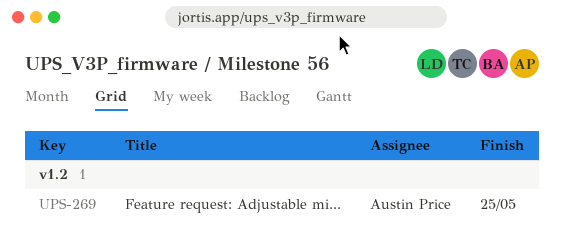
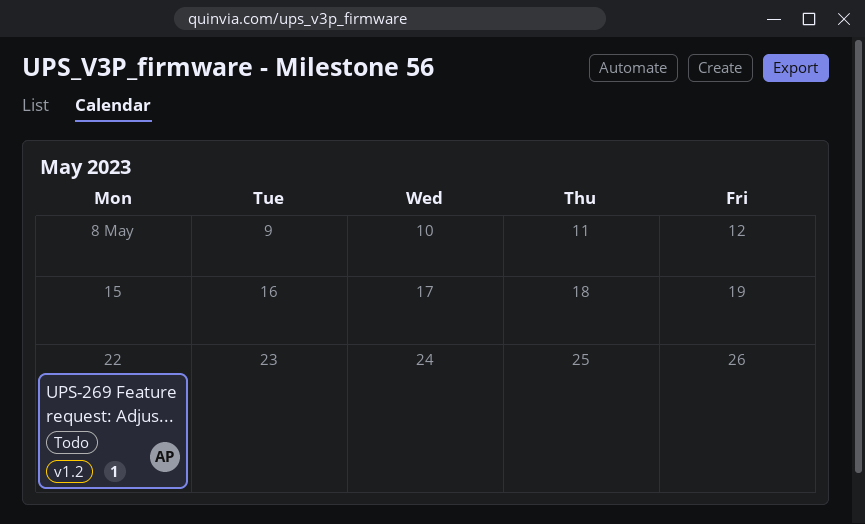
UPS-269, due: May 25 -> May 22

